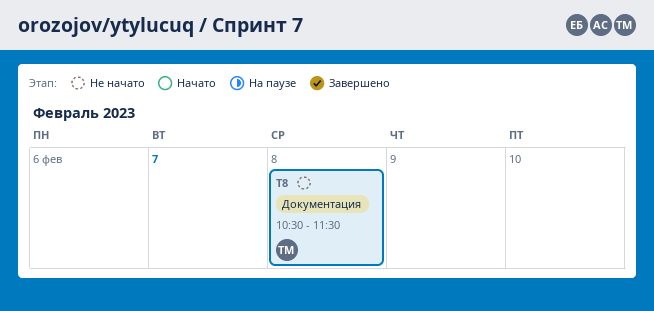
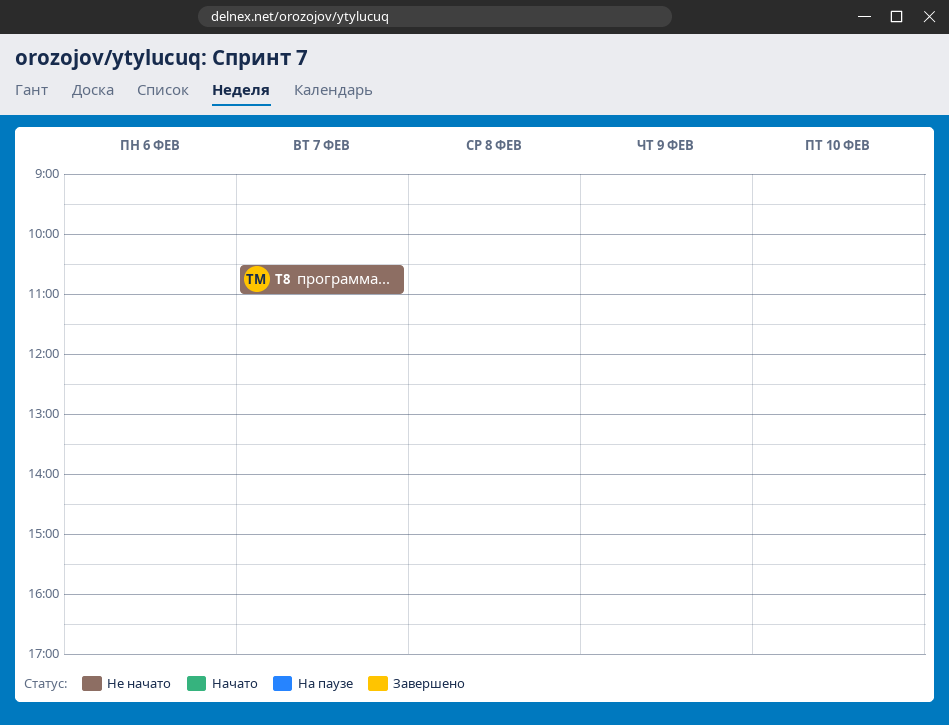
T8, day: Feb 8 -> Feb 7
T8, ends: 11:30 -> 11:00

